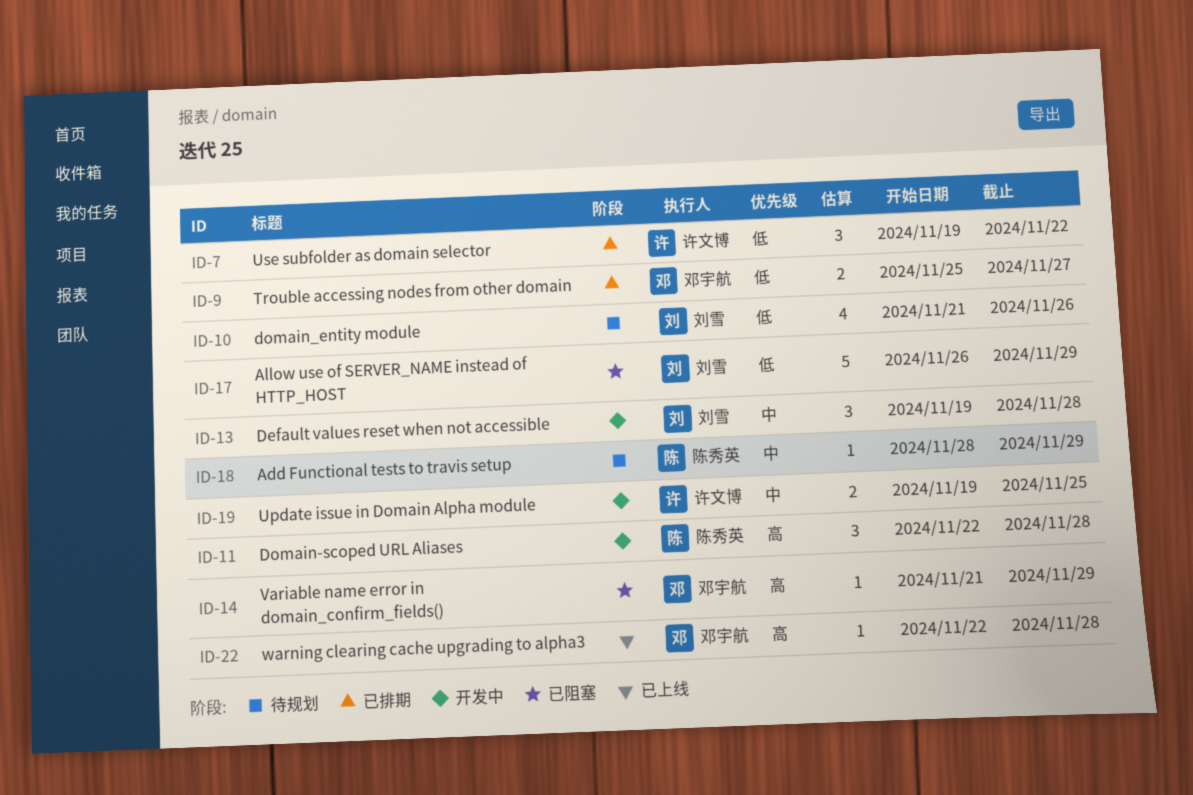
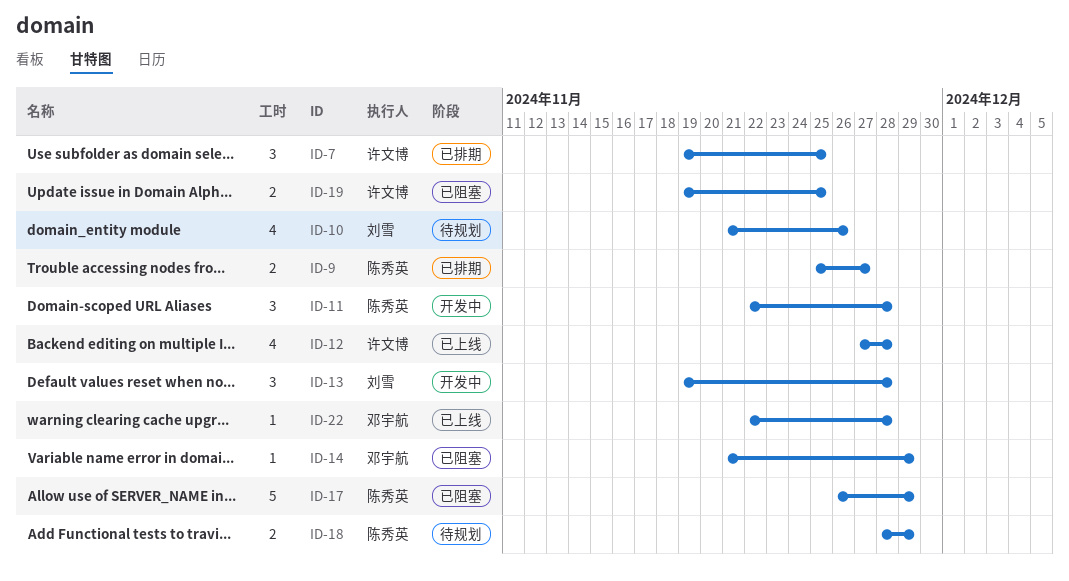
ID-7, due: Nov 22 -> Nov 25
ID-9, owner: 邓宇航 -> 陈秀英
ID-12: none -> present
ID-17, owner: 刘雪 -> 陈秀英
ID-18, estimate: 1 -> 2
ID-19, status: 开发中 -> 已阻塞

